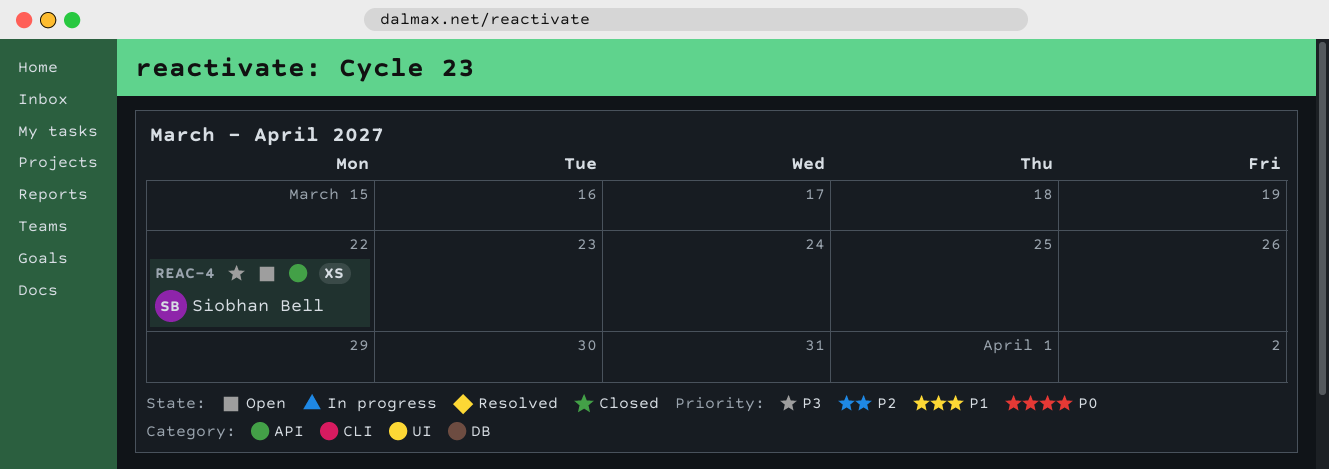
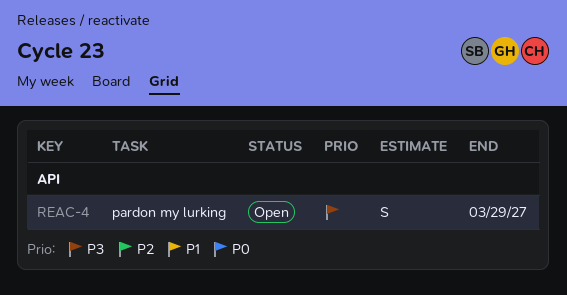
REAC-4, estimate: XS -> S
REAC-4, due: Mar 22 -> Mar 29

